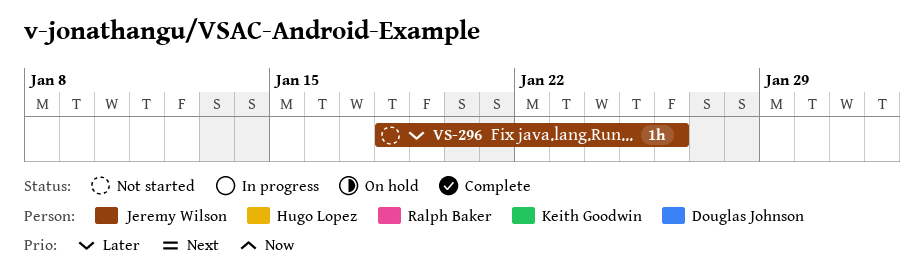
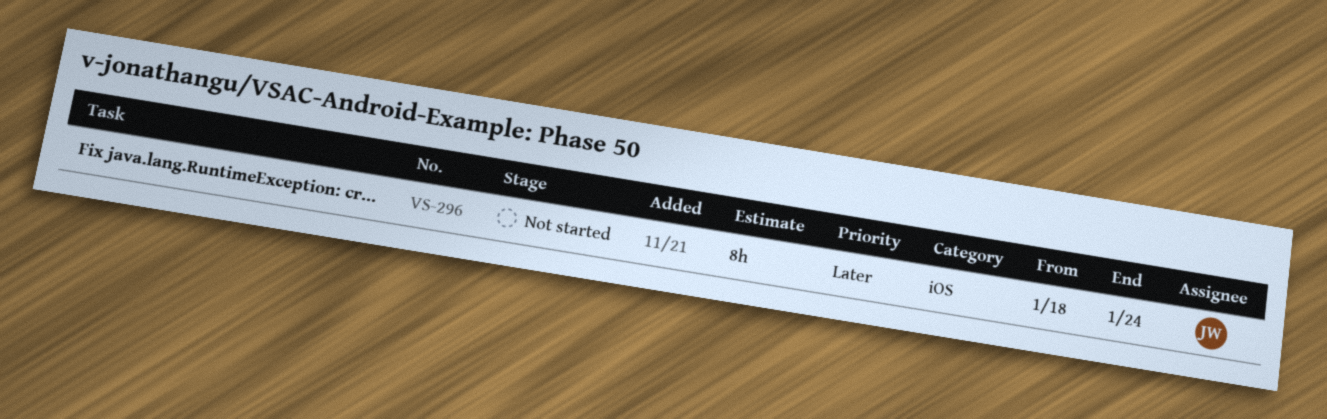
VS-296, estimate: 1h -> 8h
VS-296, due: Jan 26 -> Jan 24

